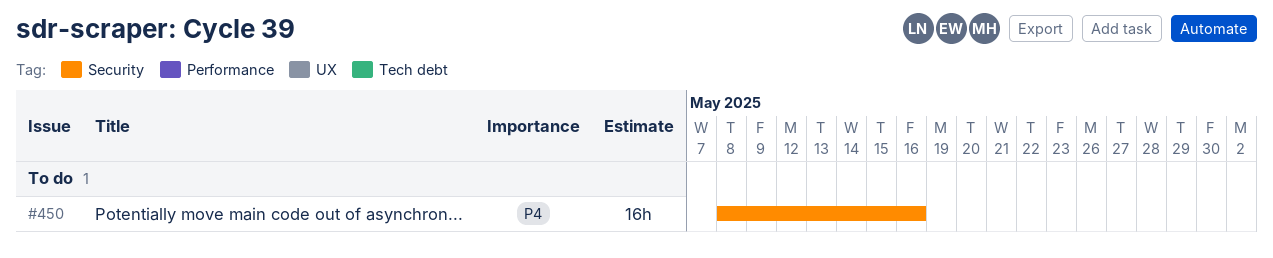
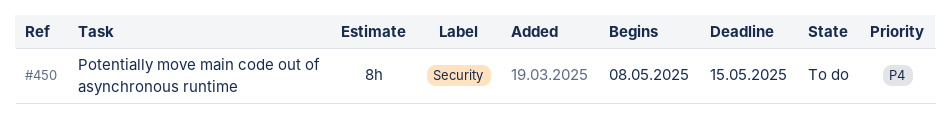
#450, estimate: 16h -> 8h
#450, due: May 16 -> May 15

